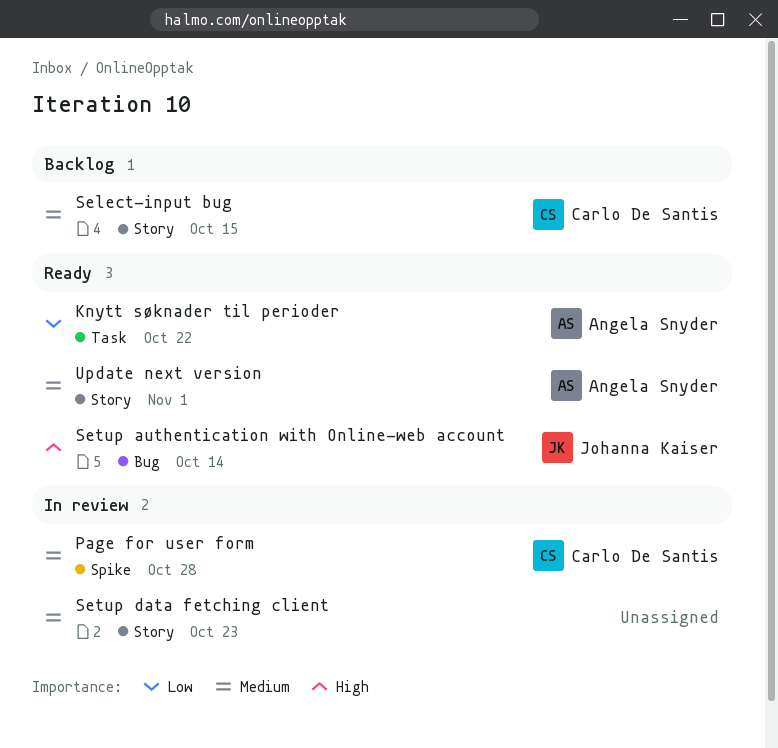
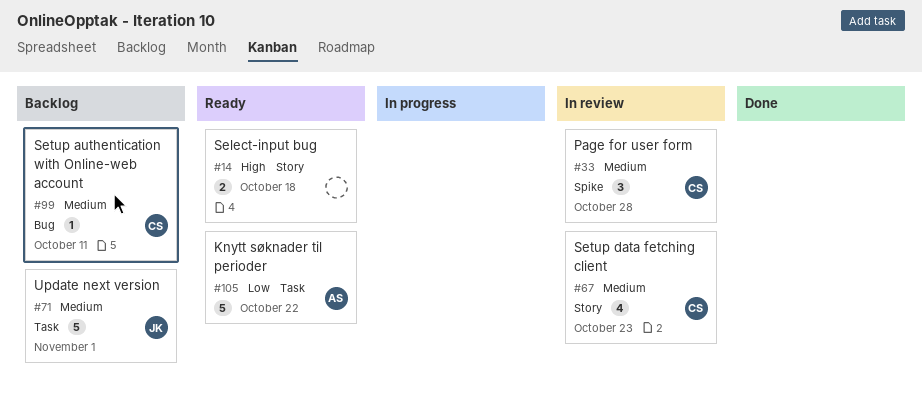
Select-input bug, status: Backlog -> Ready
Select-input bug, owner: Carlo De Santis -> none
Select-input bug, priority: Medium -> High
Select-input bug, due: Oct 15 -> Oct 18
Setup authentication with Online-web account, status: Ready -> Backlog
Setup authentication with Online-web account, owner: Johanna Kaiser -> Carlo De Santis
Setup authentication with Online-web account, priority: High -> Medium
Setup authentication with Online-web account, due: Oct 14 -> Oct 11
Setup data fetching client, owner: none -> Carlo De Santis
Update next version, status: Ready -> Backlog
Update next version, owner: Angela Snyder -> Johanna Kaiser
Update next version, label: Story -> Task

